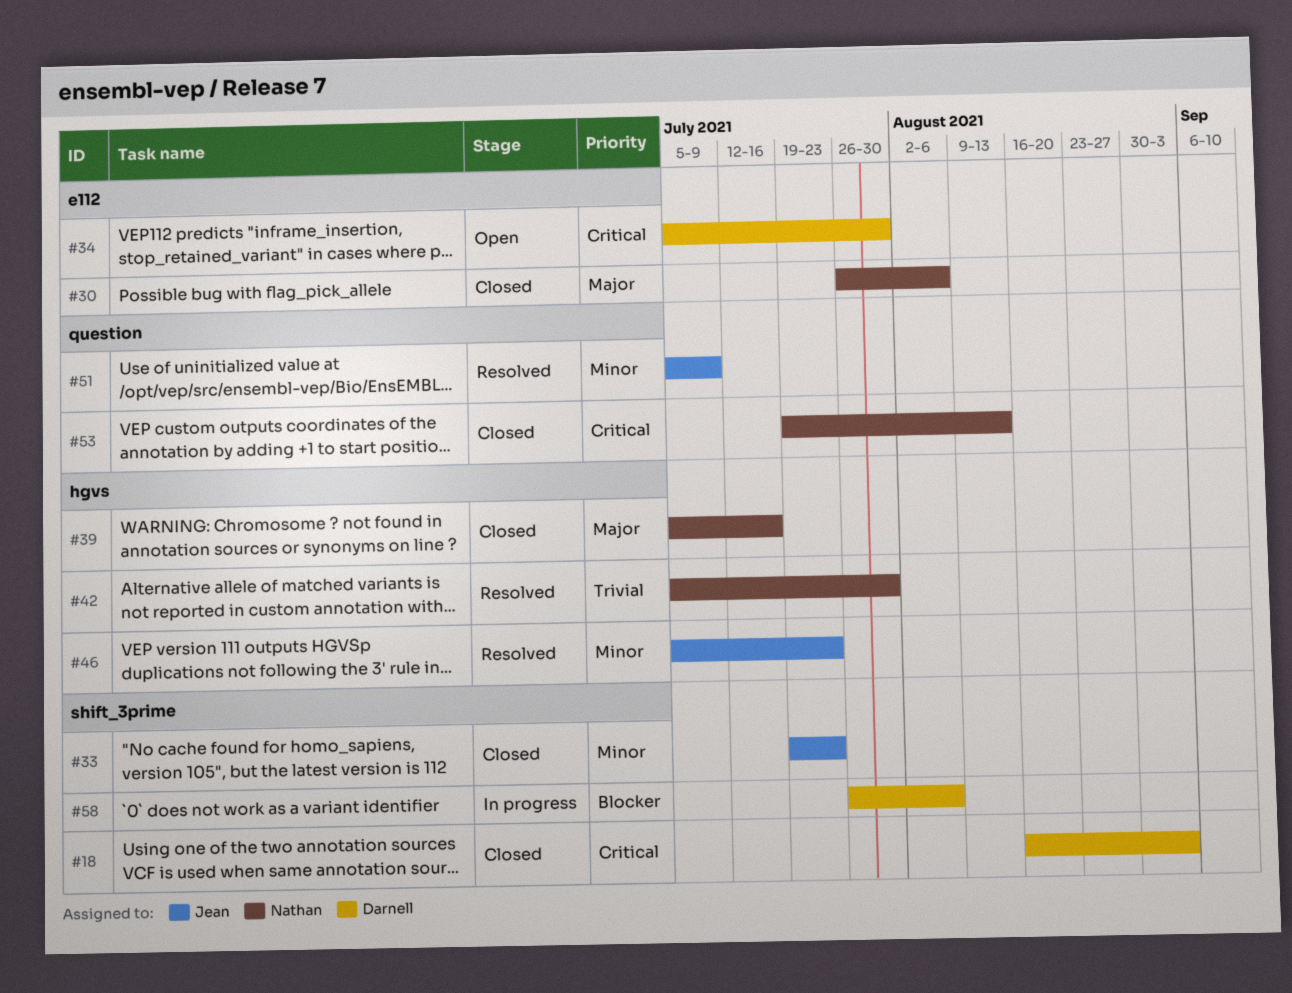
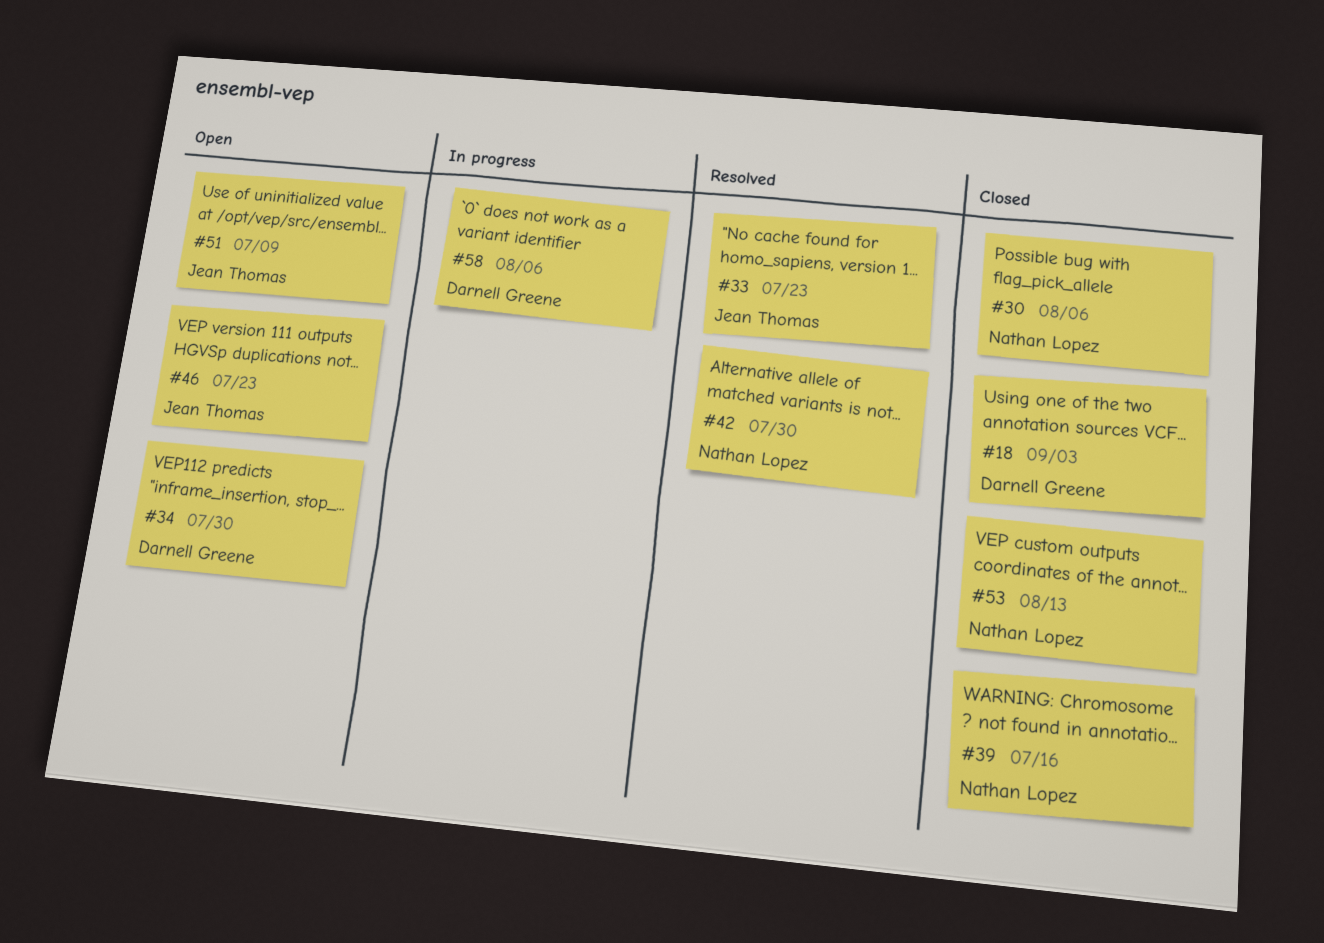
#33, status: Closed -> Resolved
#46, status: Resolved -> Open
#51, status: Resolved -> Open

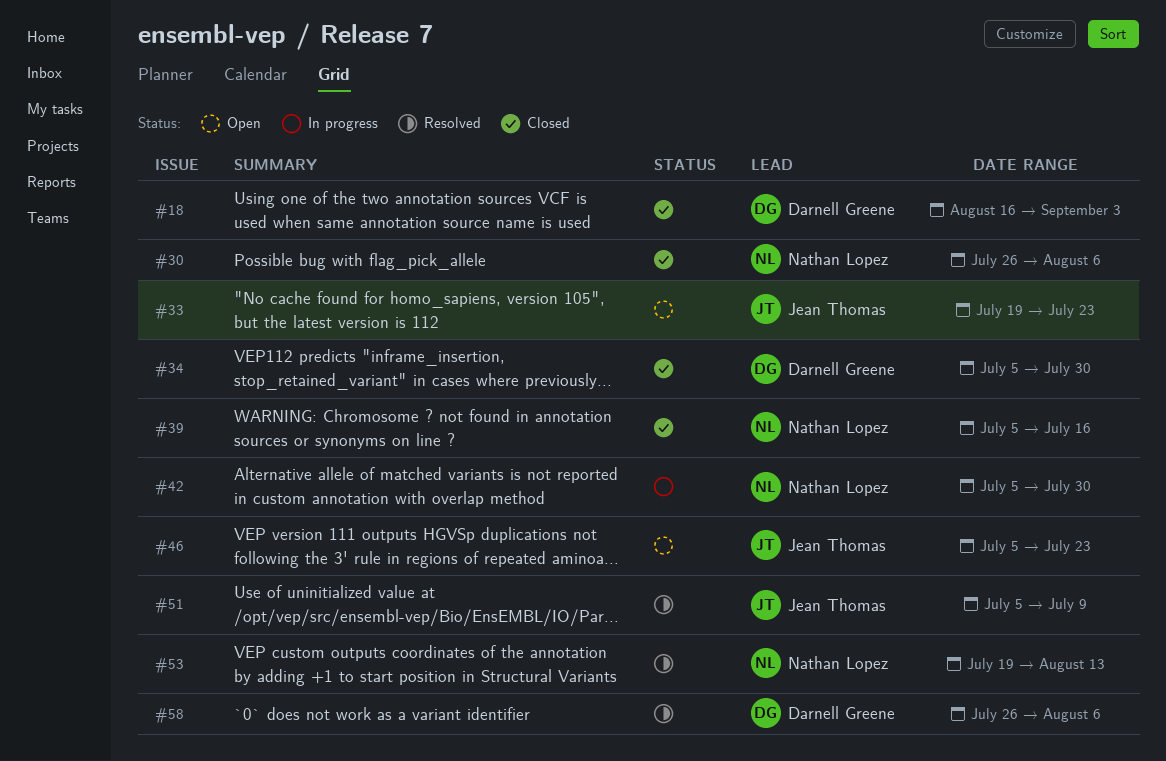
#33, status: Resolved -> Open
#34, status: Open -> Closed
#42, status: Resolved -> In progress
#51, status: Open -> Resolved
#53, status: Closed -> Resolved
#58, status: In progress -> Resolved

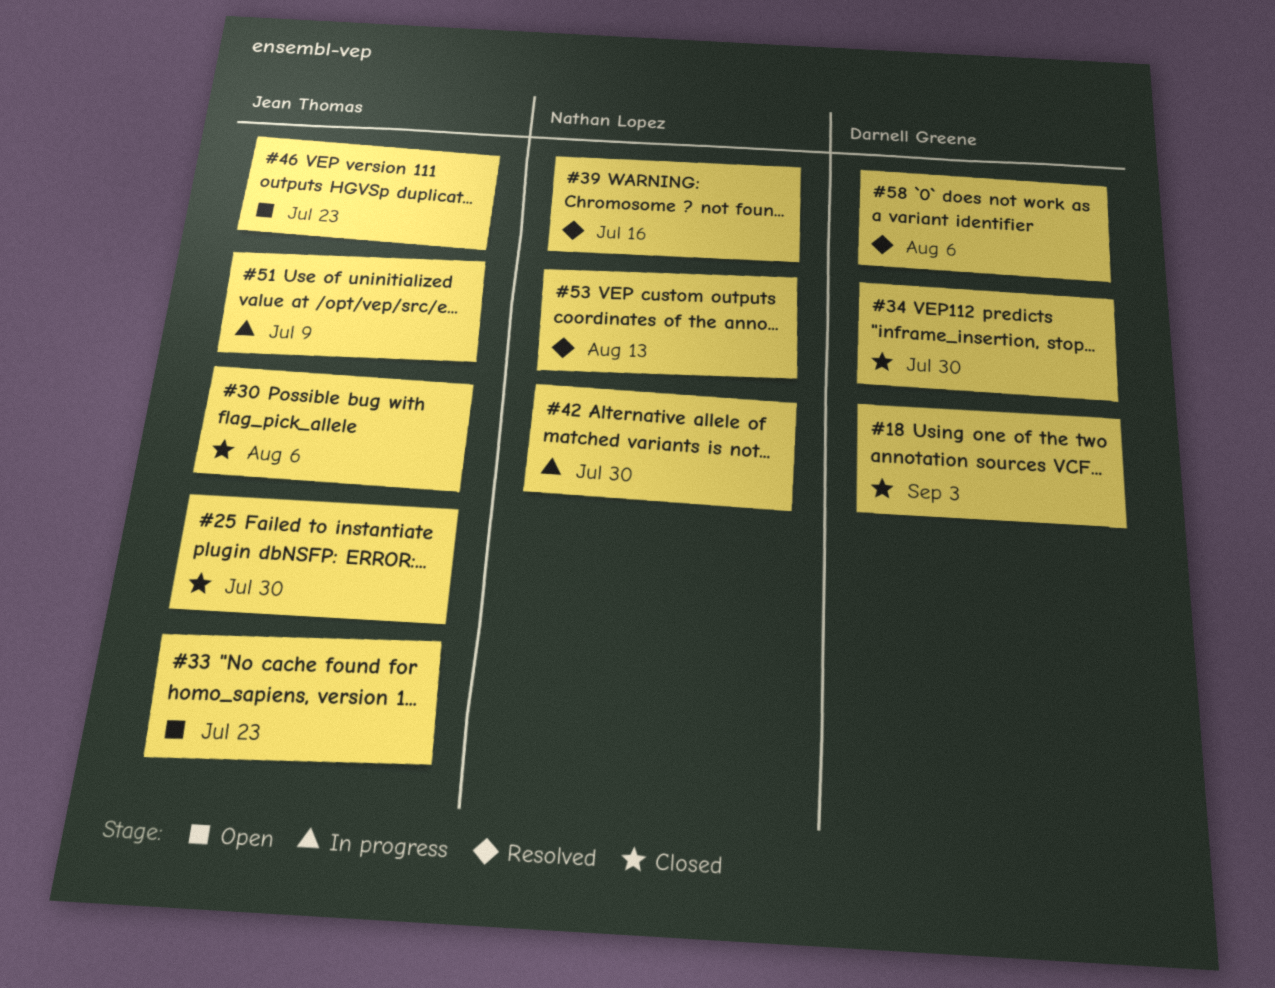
#25: none -> present
#30, owner: Nathan Lopez -> Jean Thomas
#39, status: Closed -> Resolved
#51, status: Resolved -> In progress

